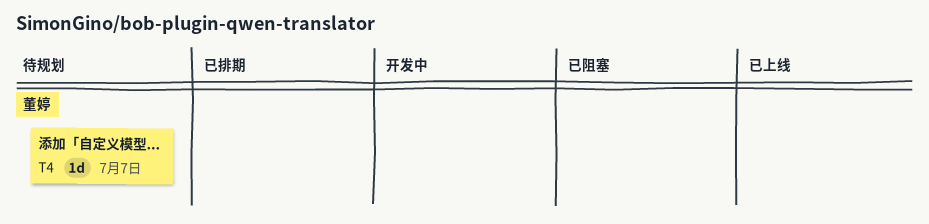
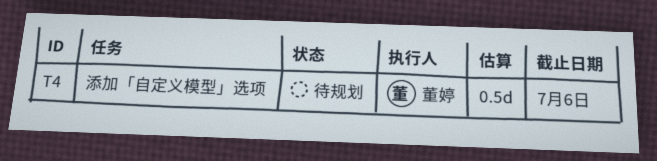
T4, estimate: 1d -> 0.5d
T4, due: Jul 7 -> Jul 6

